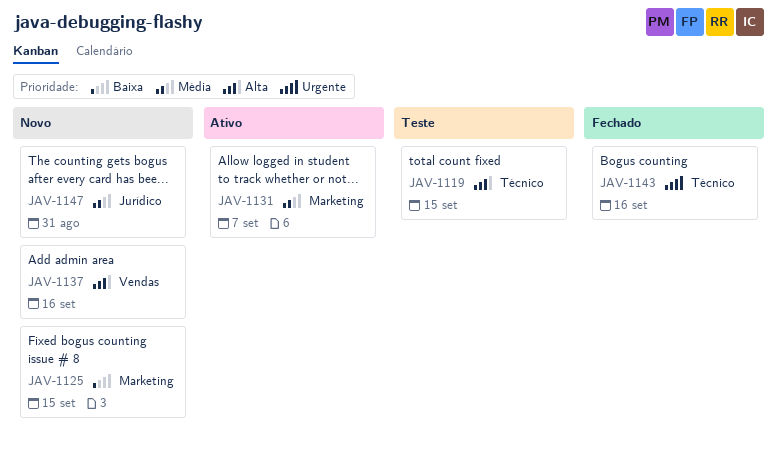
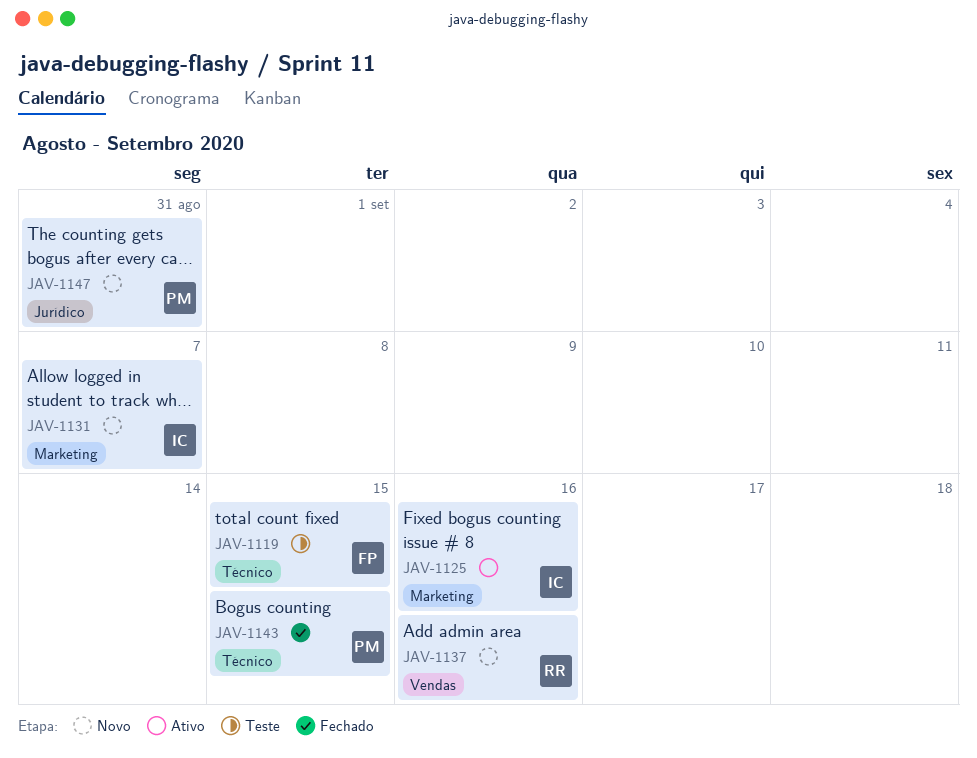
JAV-1125, status: Novo -> Ativo
JAV-1125, due: Sep 15 -> Sep 16
JAV-1131, status: Ativo -> Novo
JAV-1143, due: Sep 16 -> Sep 15

